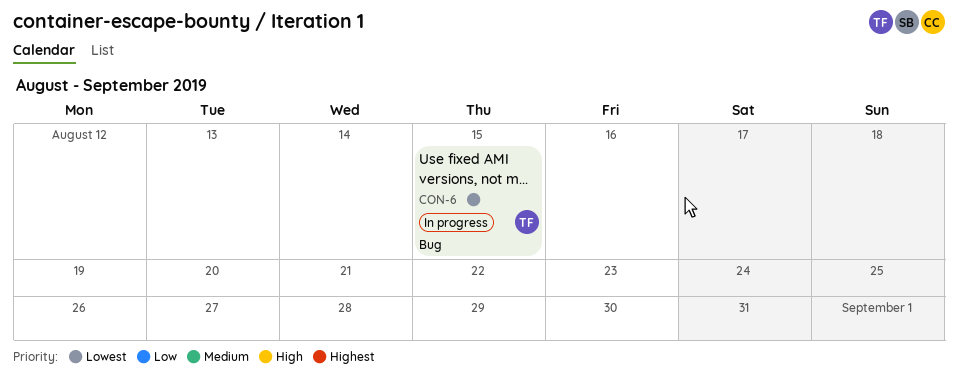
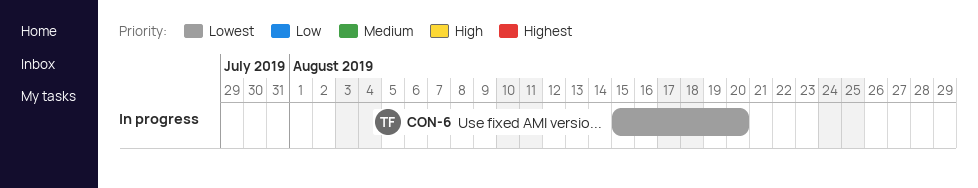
CON-6, due: Aug 15 -> Aug 20

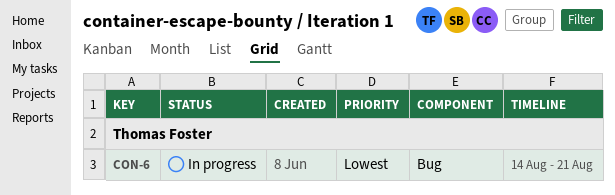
CON-6, start: Aug 15 -> Aug 14
CON-6, due: Aug 20 -> Aug 21

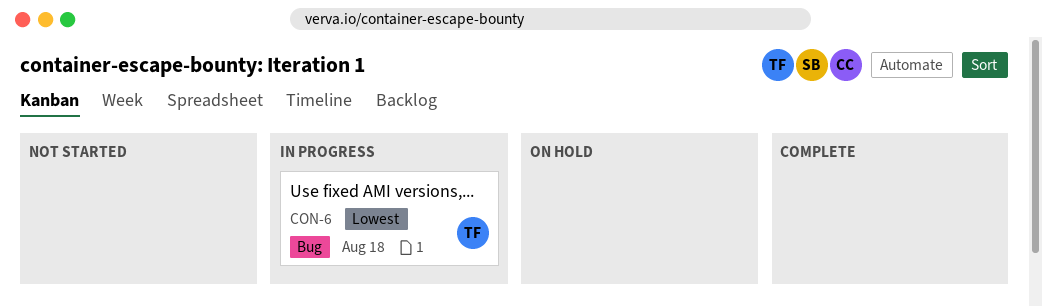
CON-6, due: Aug 21 -> Aug 18

